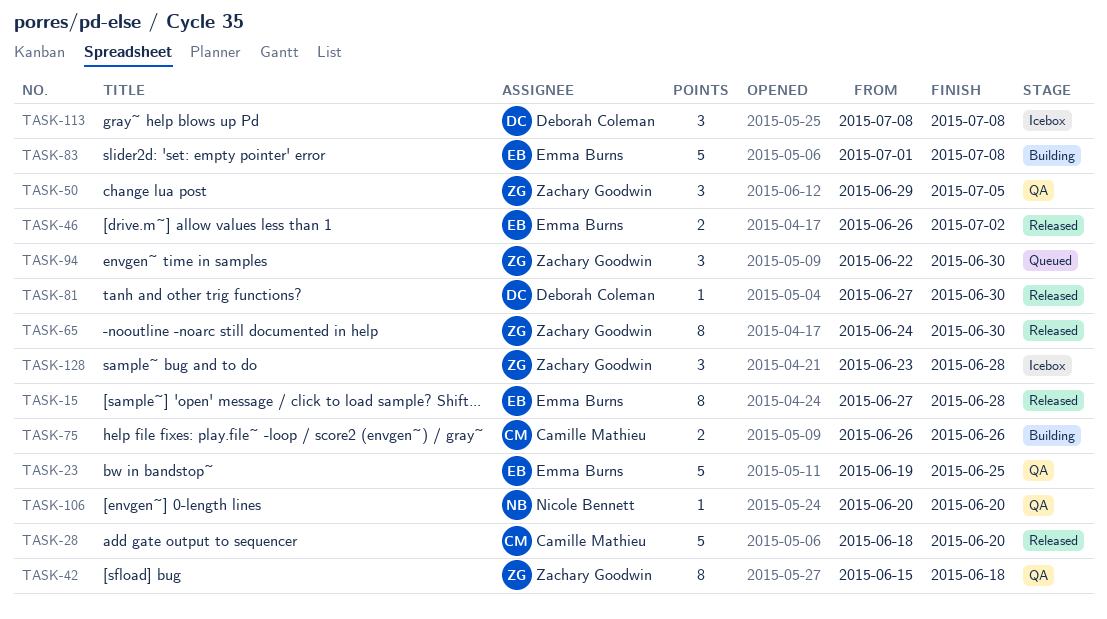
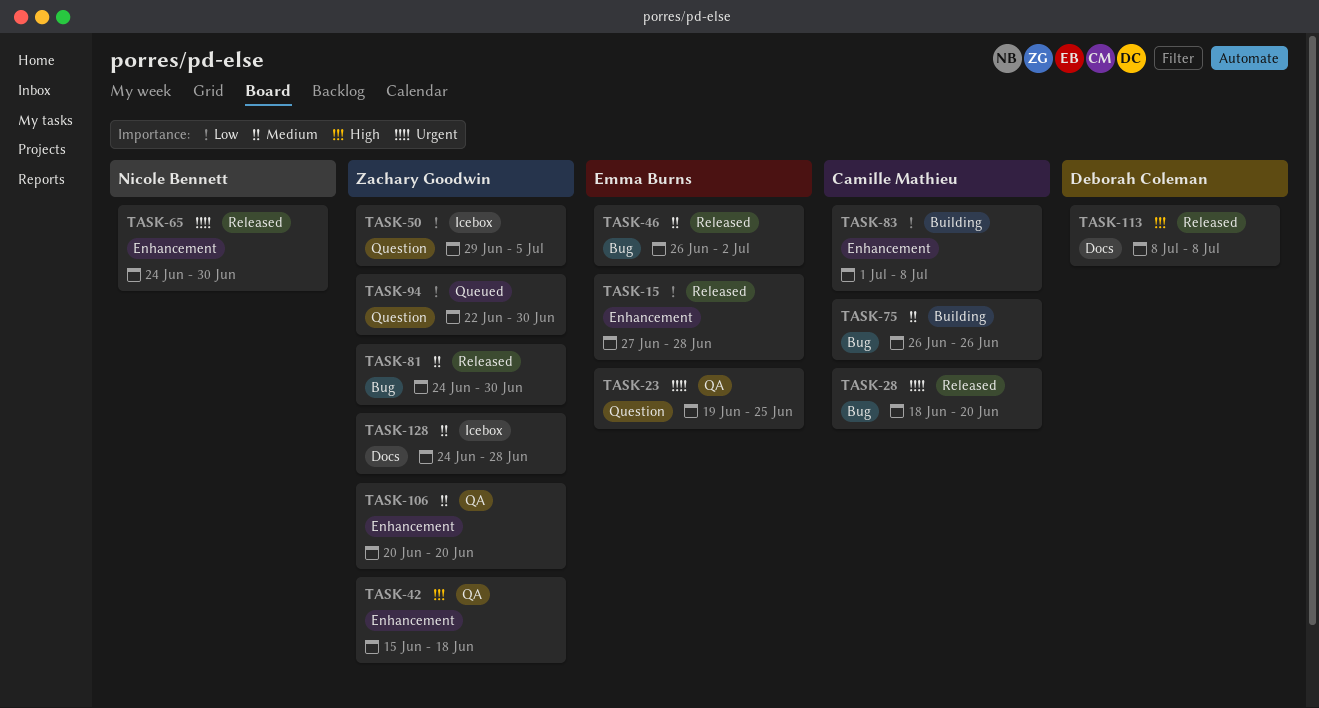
TASK-50, status: QA -> Icebox
TASK-65, owner: Zachary Goodwin -> Nicole Bennett
TASK-81, owner: Deborah Coleman -> Zachary Goodwin
TASK-81, start: Jun 27 -> Jun 24
TASK-83, owner: Emma Burns -> Camille Mathieu
TASK-106, owner: Nicole Bennett -> Zachary Goodwin
TASK-113, status: Icebox -> Released
TASK-128, start: Jun 23 -> Jun 24

